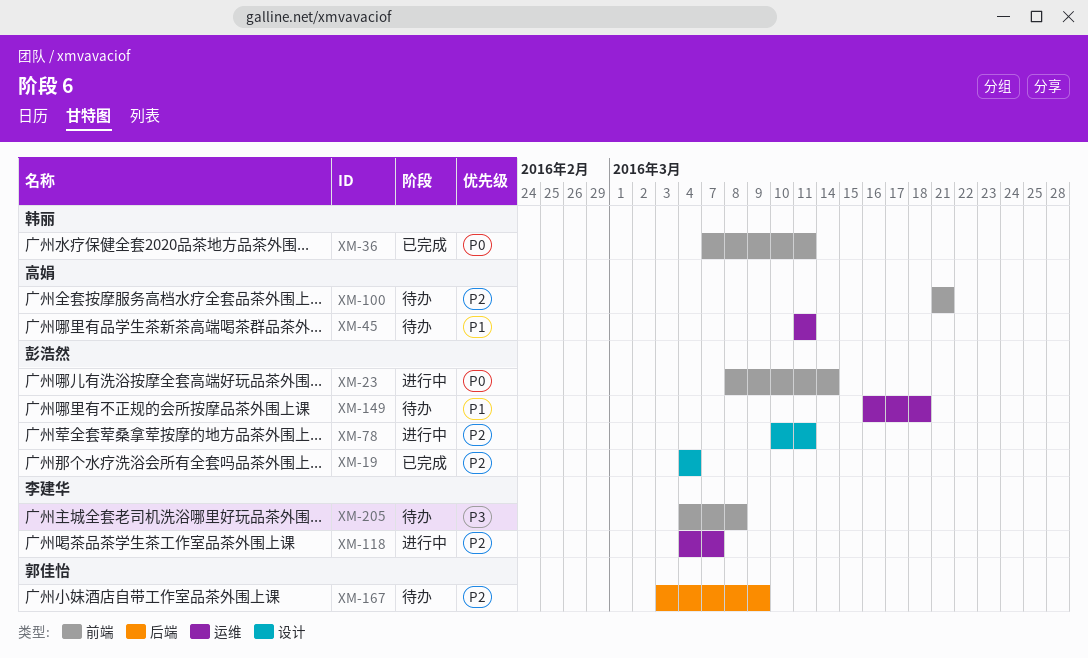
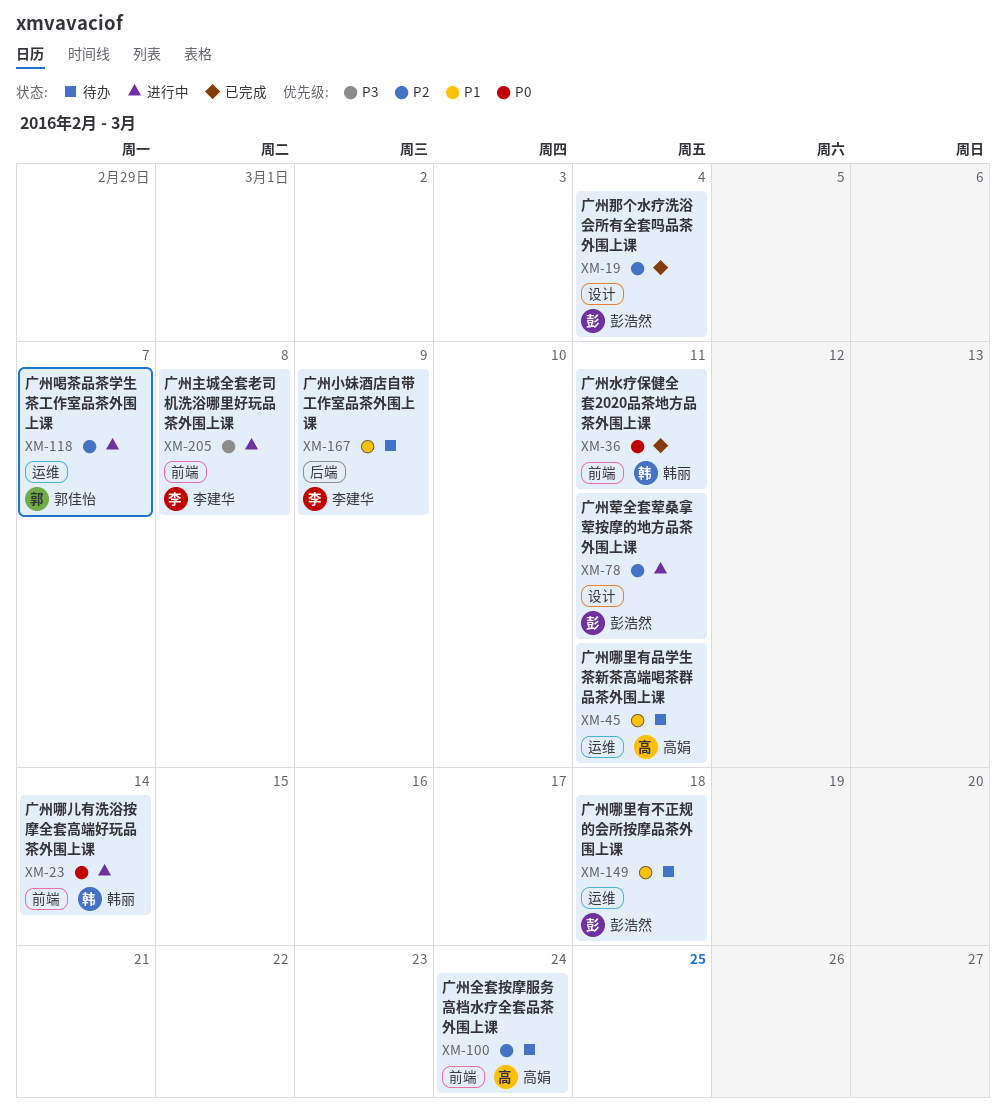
XM-23, owner: 彭浩然 -> 韩丽
XM-100, due: Mar 21 -> Mar 24
XM-118, owner: 李建华 -> 郭佳怡
XM-167, owner: 郭佳怡 -> 李建华
XM-167, priority: P2 -> P1
XM-205, status: 待办 -> 进行中

